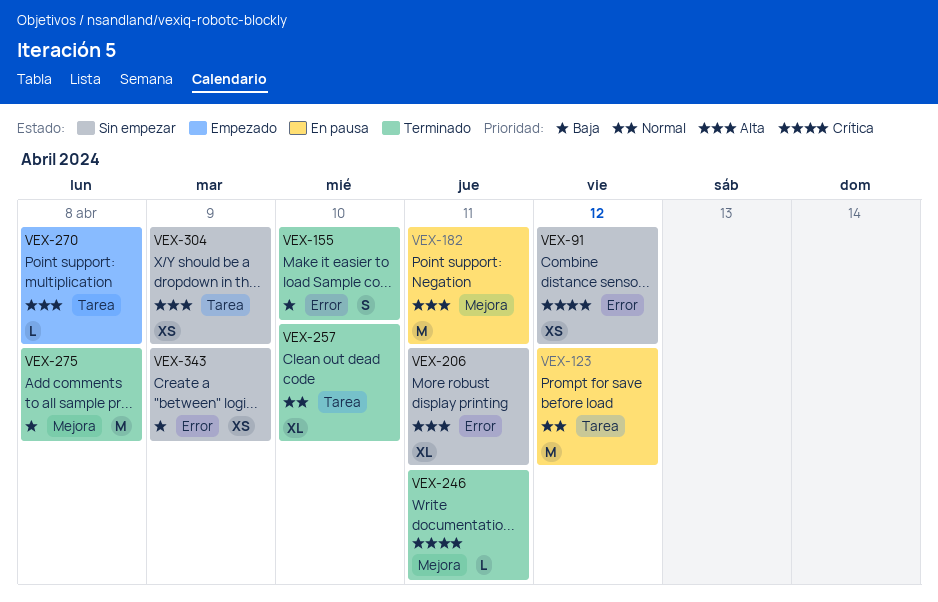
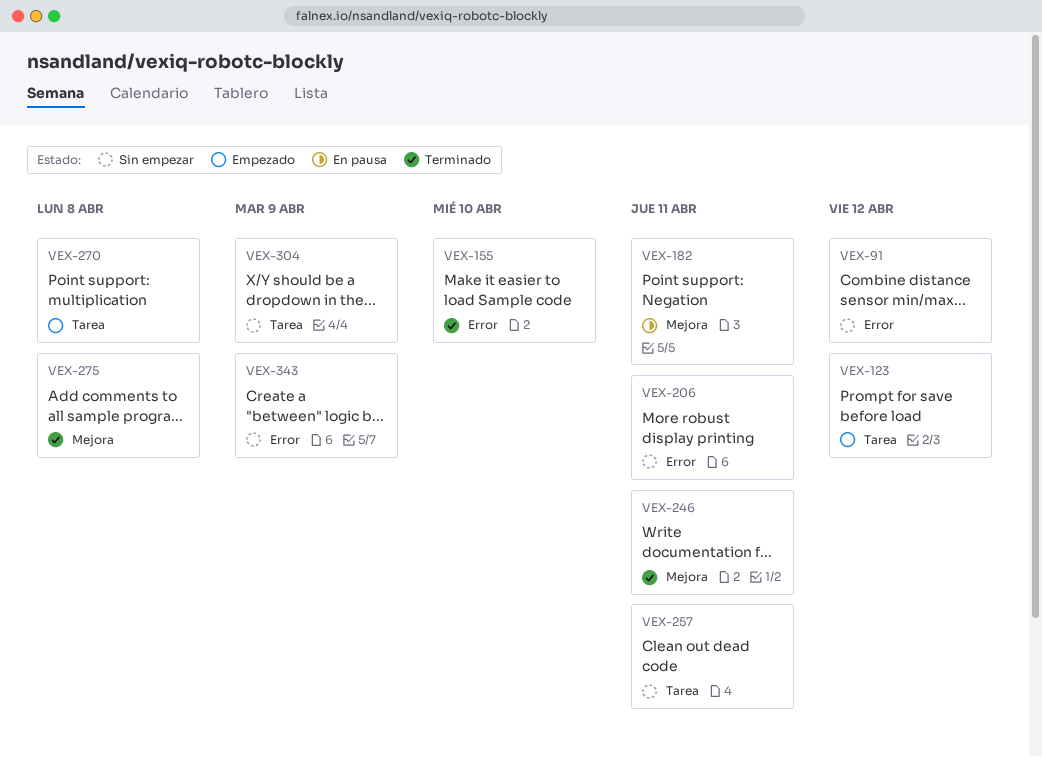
VEX-123, status: En pausa -> Empezado
VEX-257, status: Terminado -> Sin empezar
VEX-257, due: Apr 10 -> Apr 11

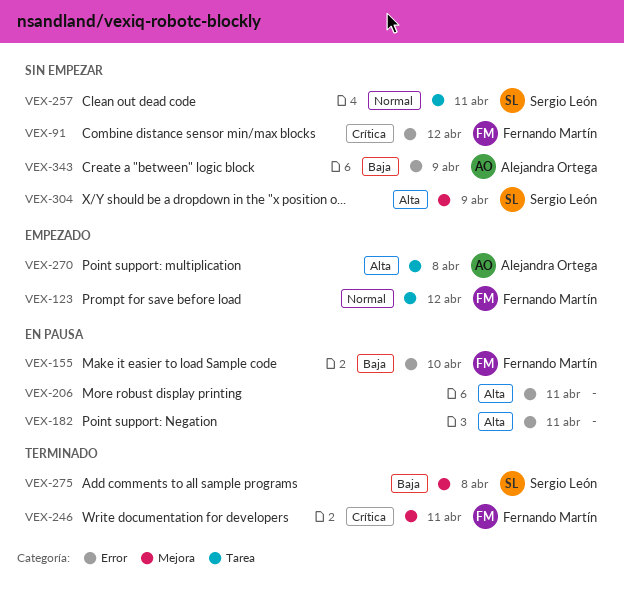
VEX-155, status: Terminado -> En pausa
VEX-182, label: Mejora -> Error
VEX-206, status: Sin empezar -> En pausa
VEX-304, label: Tarea -> Mejora

